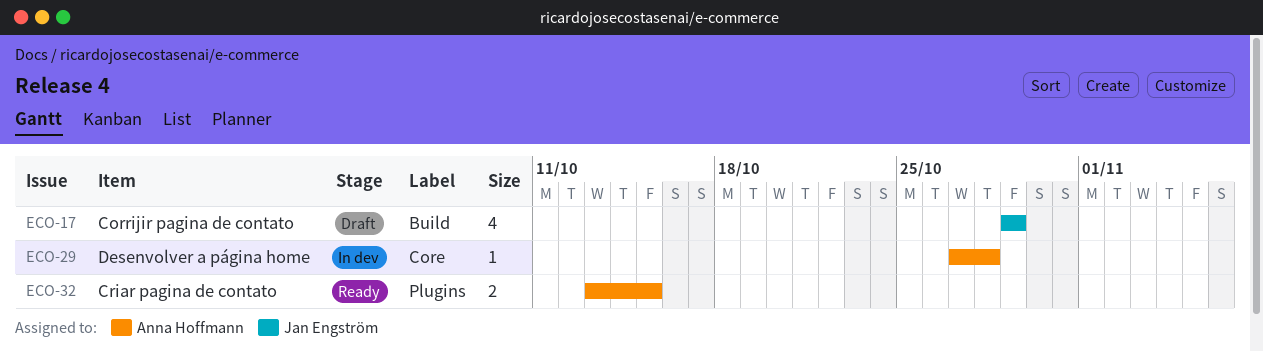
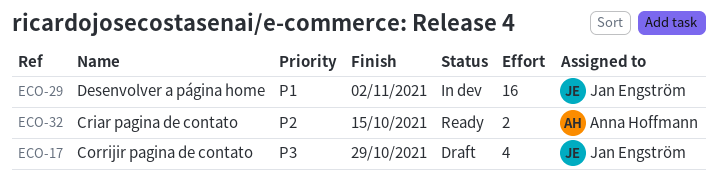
ECO-29, owner: Anna Hoffmann -> Jan Engström
ECO-29, estimate: 1 -> 16
ECO-29, due: Oct 28 -> Nov 2

